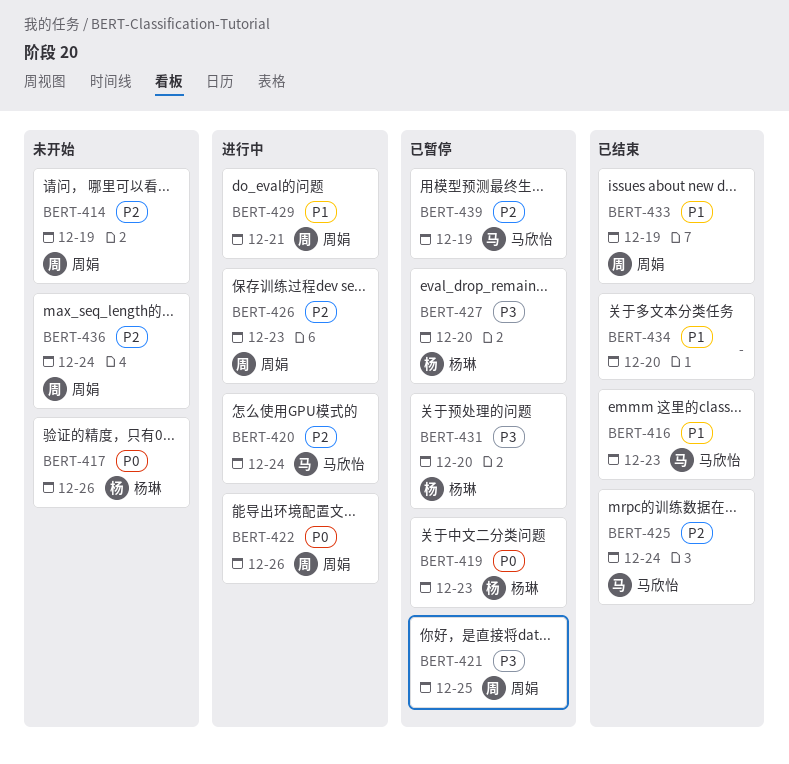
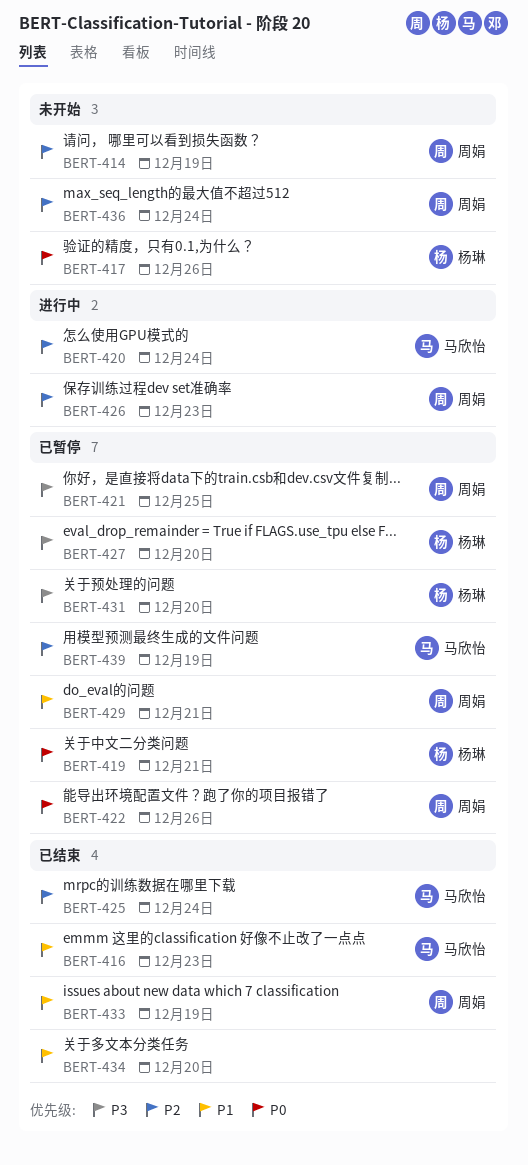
BERT-419, due: Dec 23 -> Dec 21
BERT-422, status: 进行中 -> 已暂停
BERT-429, status: 进行中 -> 已暂停

